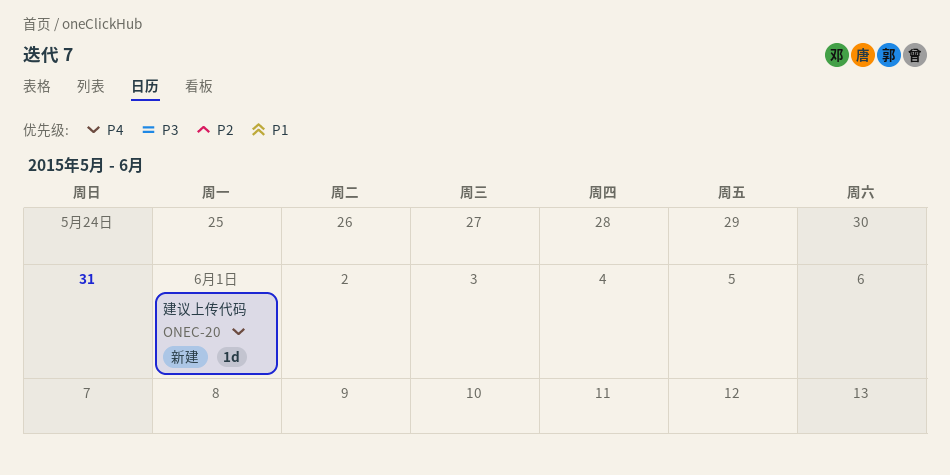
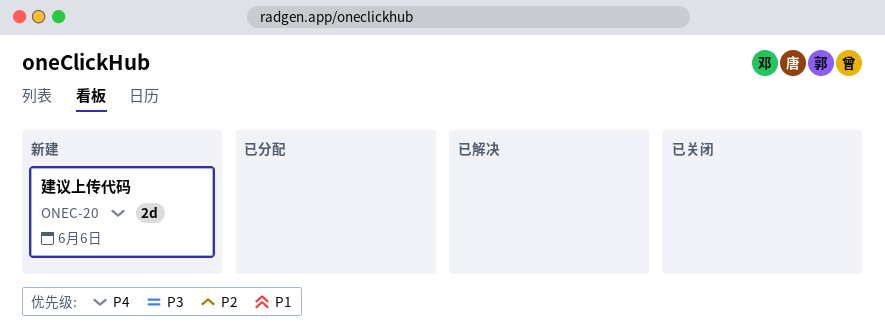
ONEC-20, estimate: 1d -> 2d
ONEC-20, due: Jun 1 -> Jun 6

